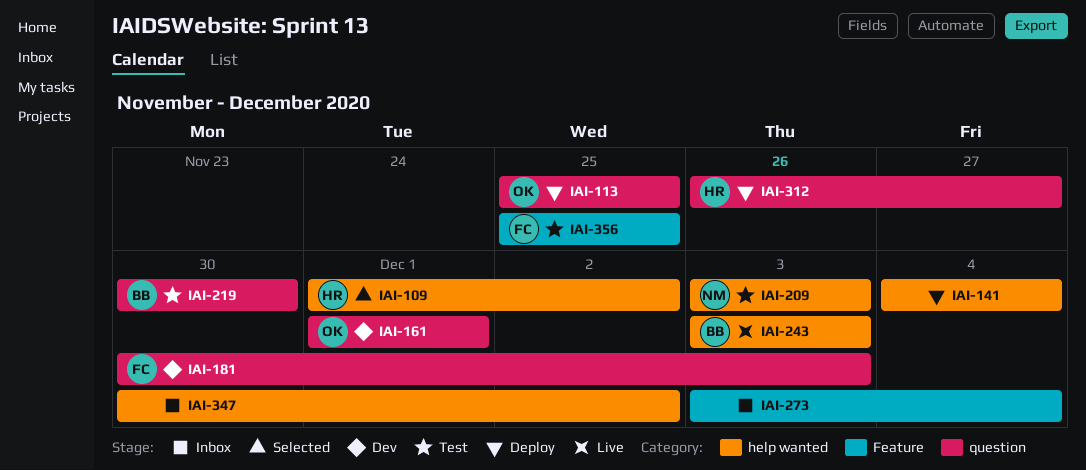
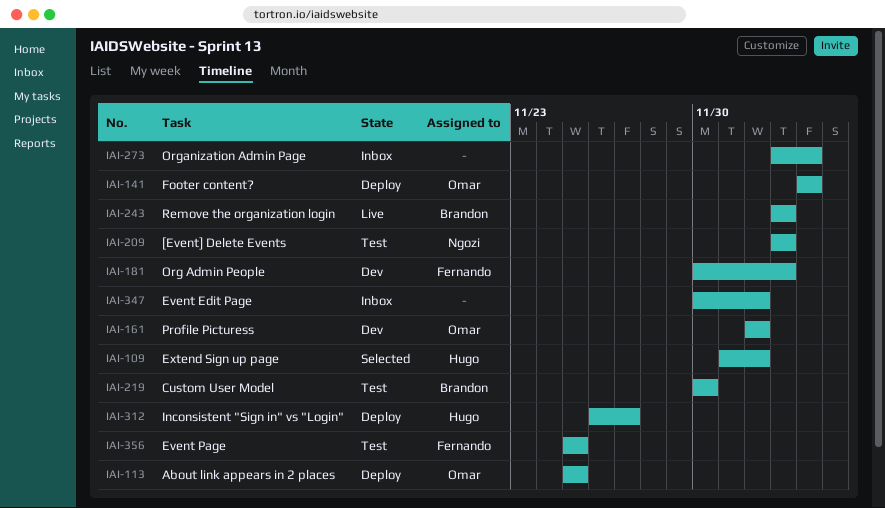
IAI-141, owner: none -> Omar
IAI-161, start: Dec 1 -> Dec 2
IAI-161, due: Dec 1 -> Dec 2

